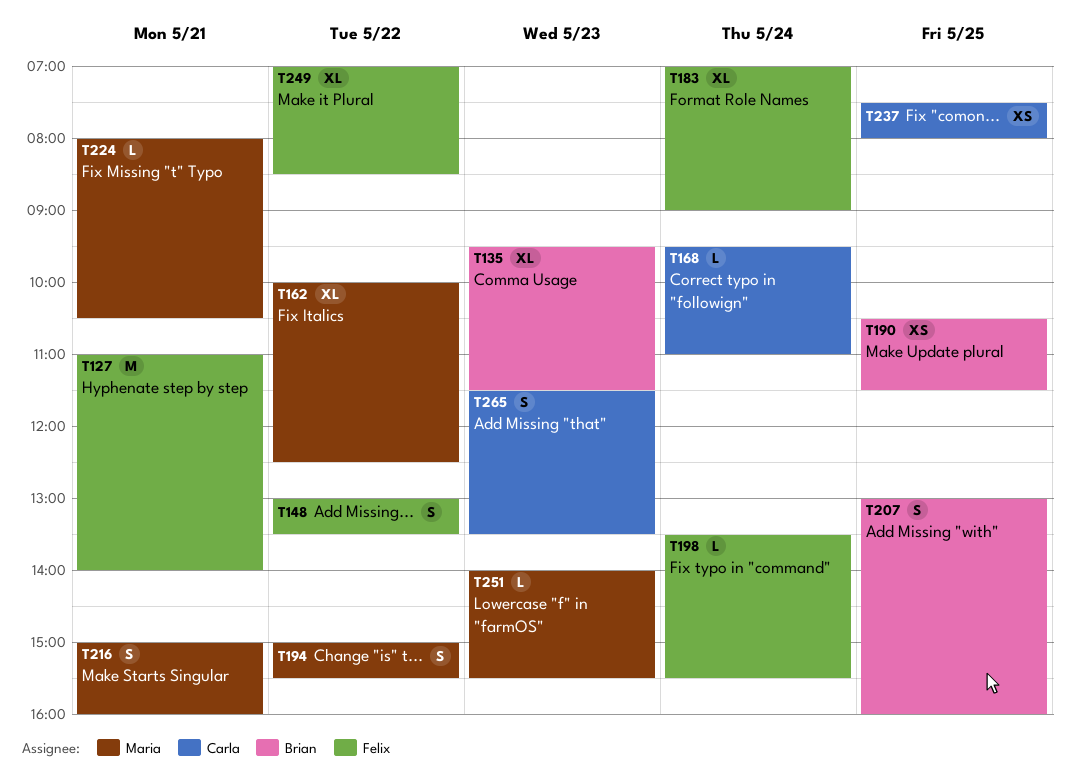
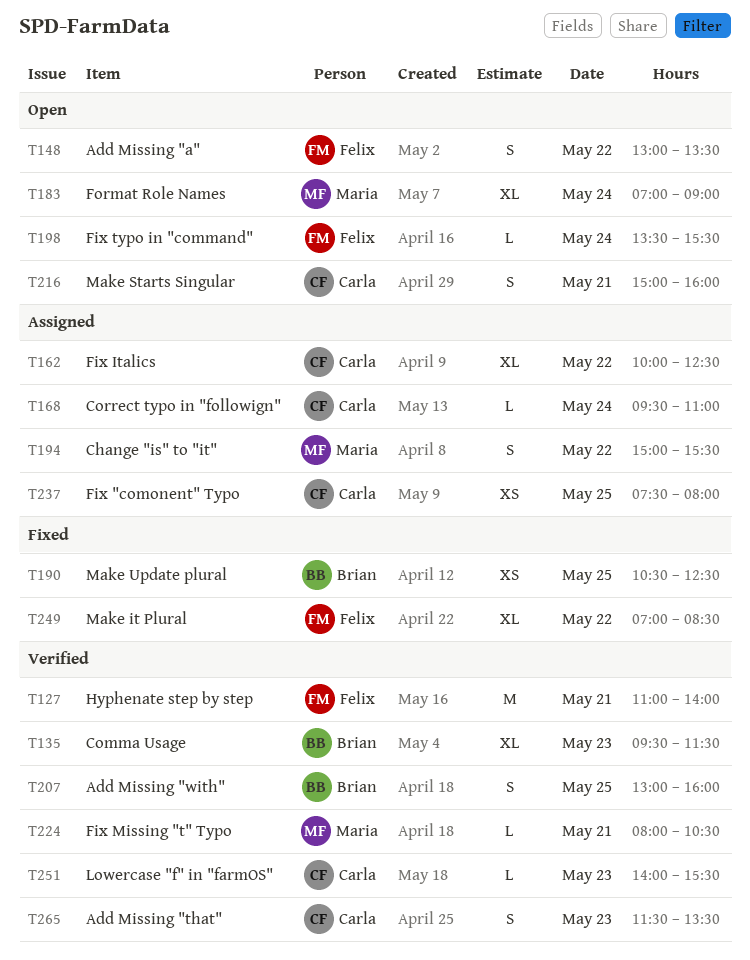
T162, owner: Maria -> Carla
T183, owner: Felix -> Maria
T190, ends: 11:30 -> 12:30
T216, owner: Maria -> Carla
T251, owner: Maria -> Carla

